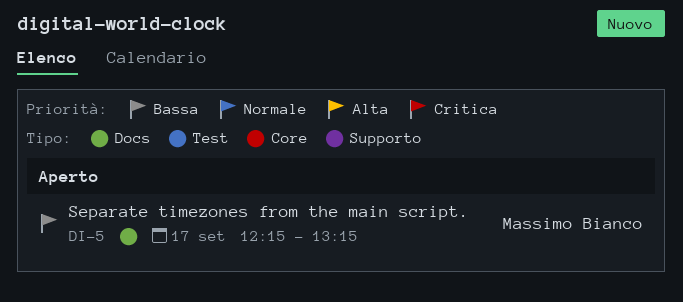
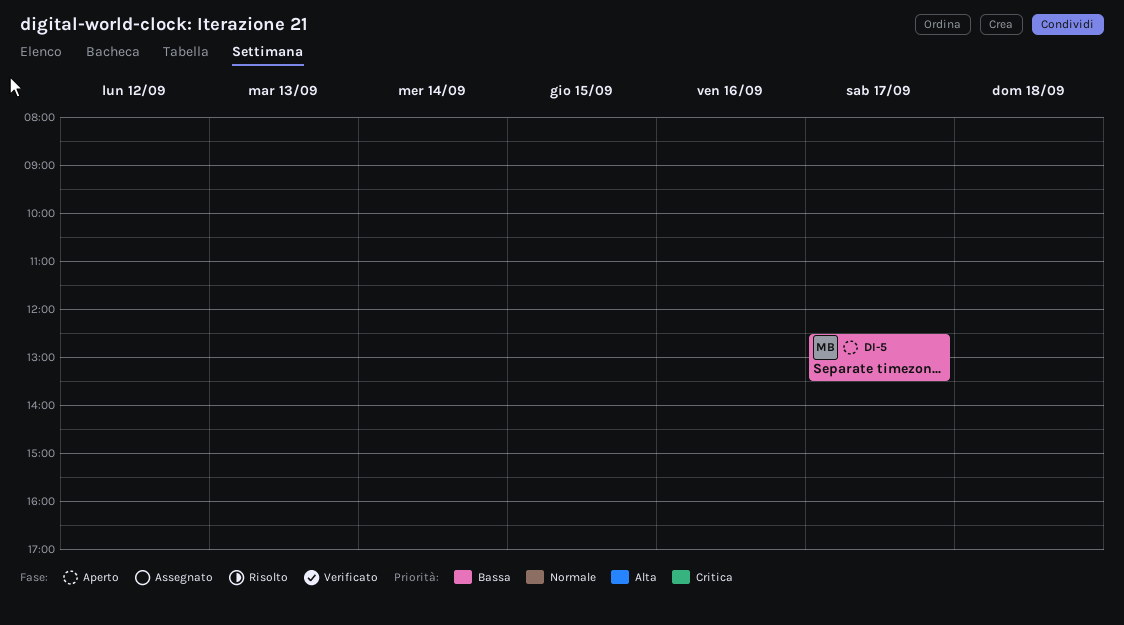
DI-5, begins: 12:15 -> 12:30
DI-5, ends: 13:15 -> 13:30

